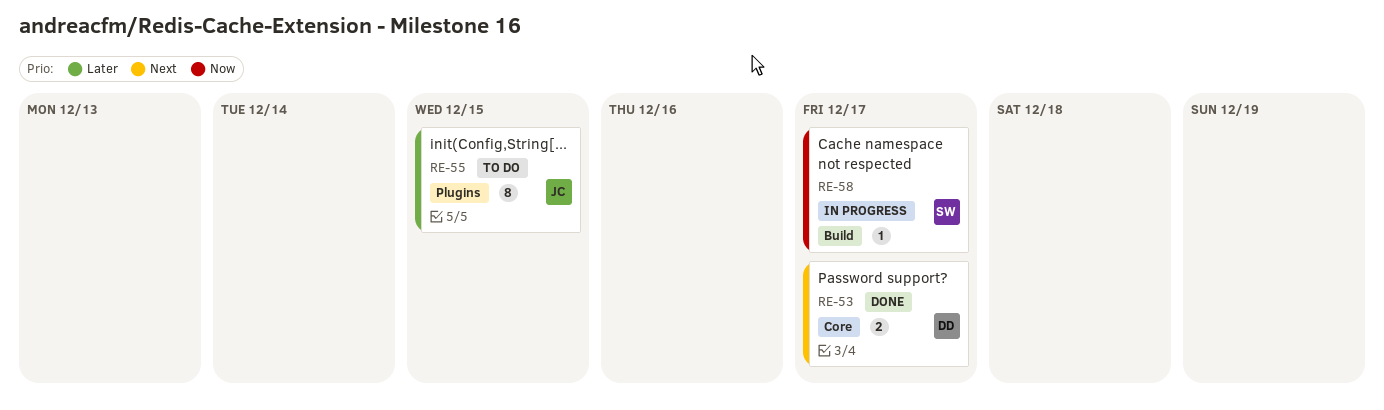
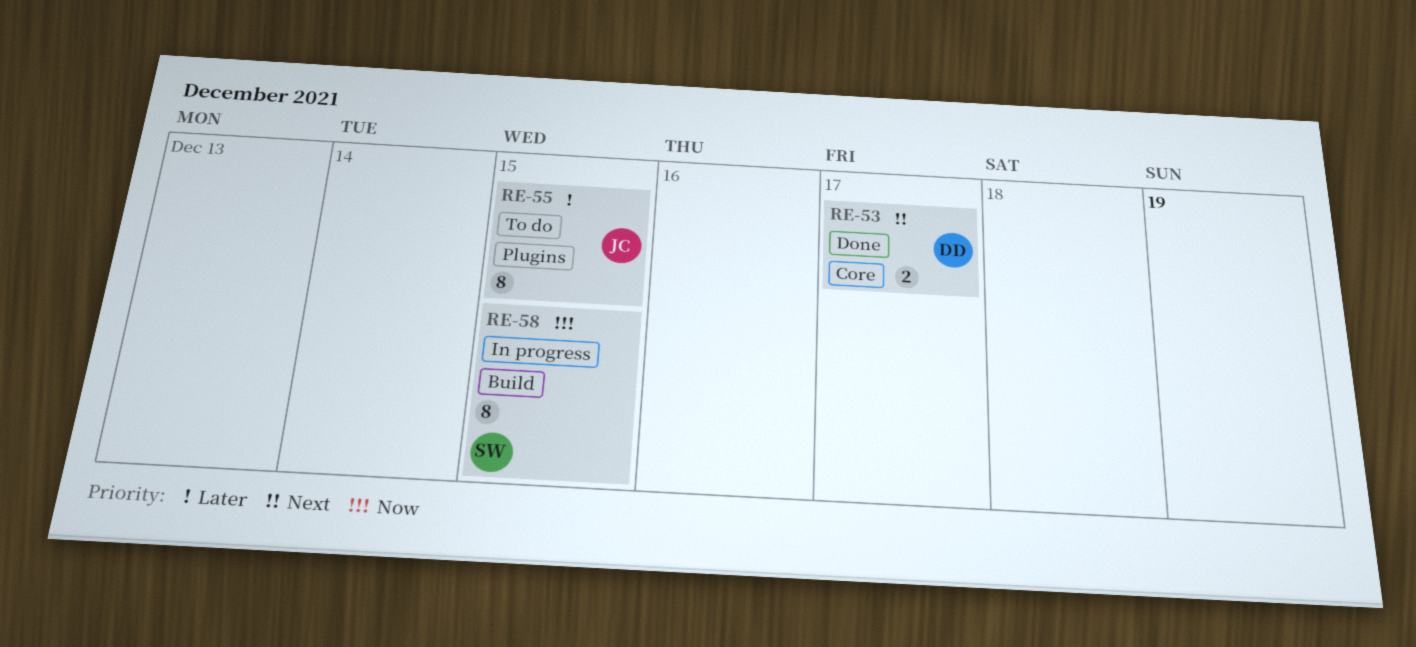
RE-58, estimate: 1 -> 8
RE-58, due: Dec 17 -> Dec 15

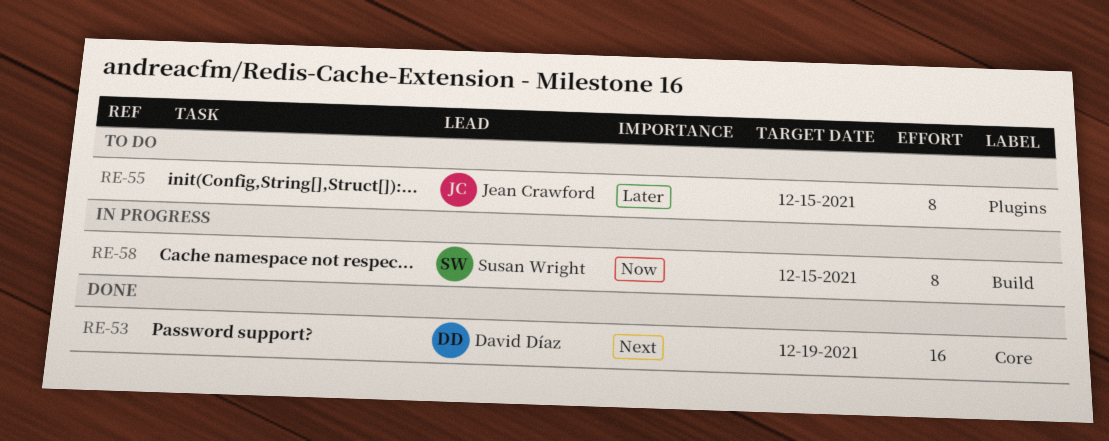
RE-53, estimate: 2 -> 16
RE-53, due: Dec 17 -> Dec 19

